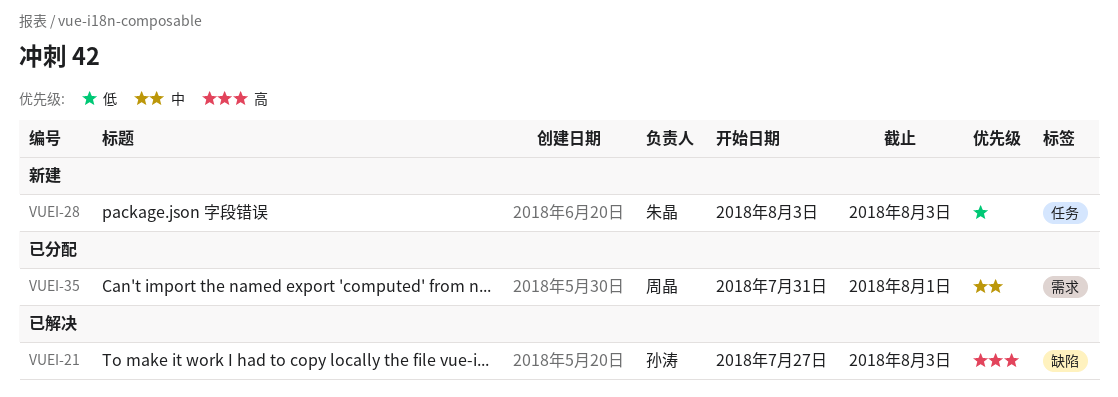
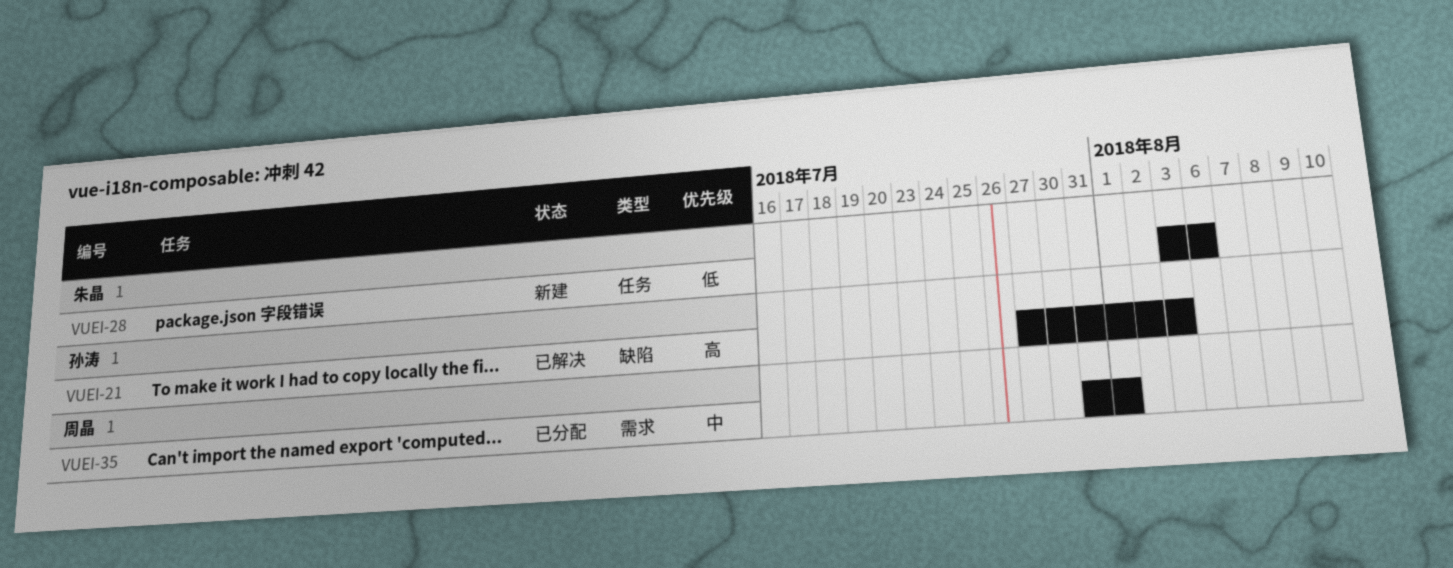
VUEI-28, due: Aug 3 -> Aug 6

